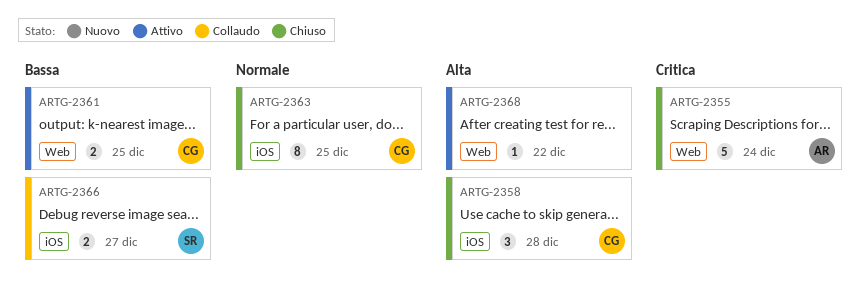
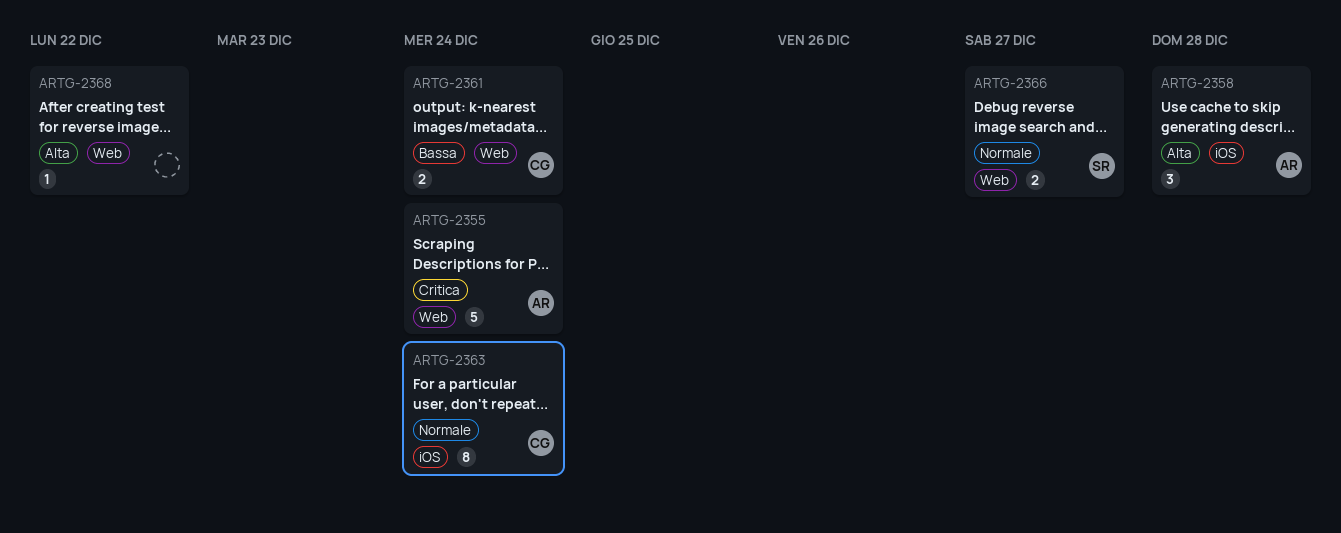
ARTG-2358, owner: CG -> AR
ARTG-2361, due: Dec 25 -> Dec 24
ARTG-2363, due: Dec 25 -> Dec 24
ARTG-2366, priority: Bassa -> Normale
ARTG-2366, label: iOS -> Web

